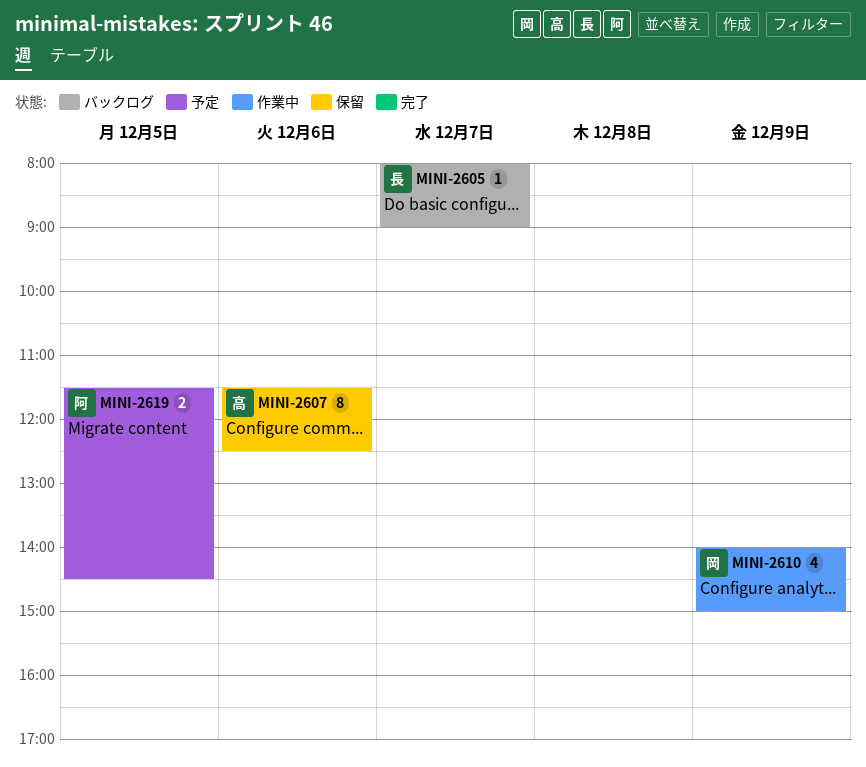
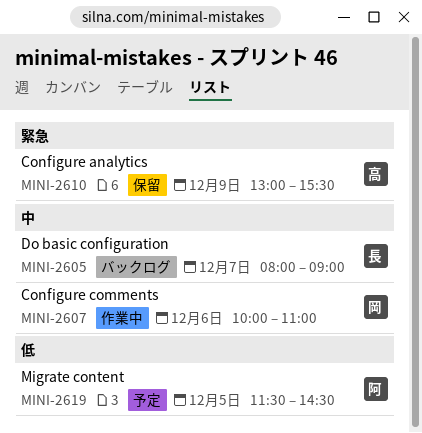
MINI-2607, status: 保留 -> 作業中
MINI-2607, owner: 高 -> 岡
MINI-2607, begins: 11:30 -> 10:00
MINI-2607, ends: 12:30 -> 11:00
MINI-2610, status: 作業中 -> 保留
MINI-2610, owner: 岡 -> 高
MINI-2610, begins: 14:00 -> 13:00
MINI-2610, ends: 15:00 -> 15:30

